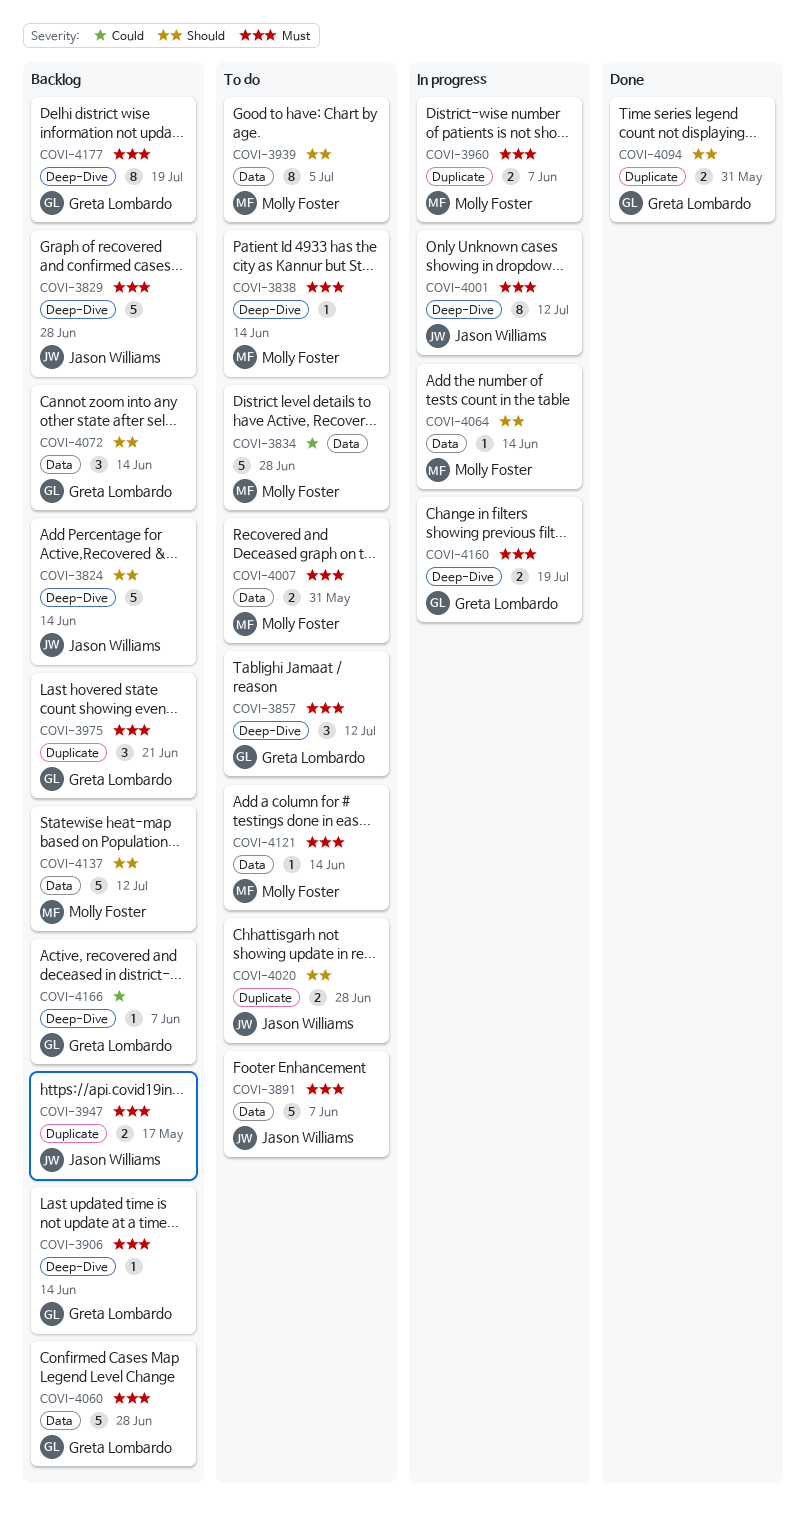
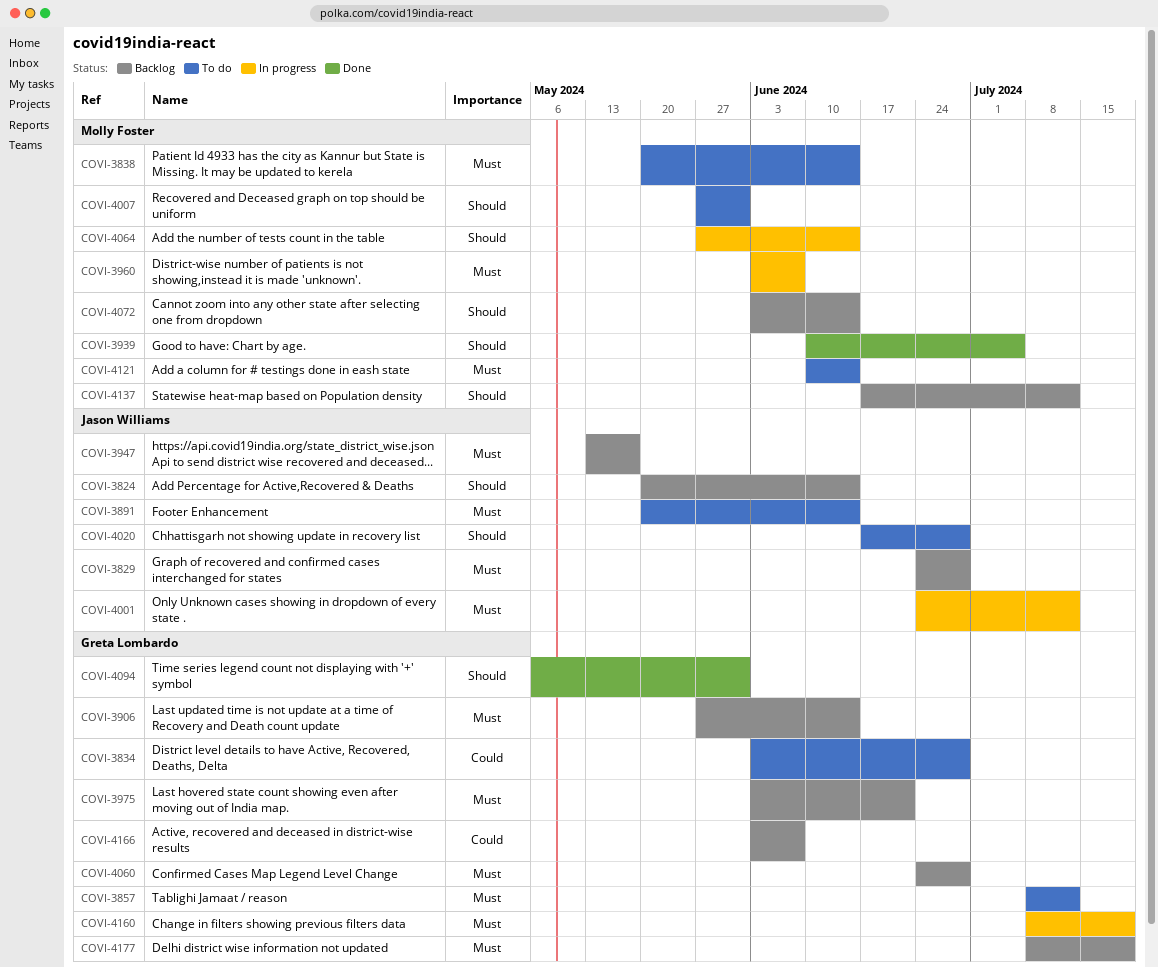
COVI-3834, owner: Molly Foster -> Greta Lombardo
COVI-3891, due: Jun 7 -> Jun 14
COVI-3939, status: To do -> Done
COVI-4007, priority: Must -> Should
COVI-4072, owner: Greta Lombardo -> Molly Foster

